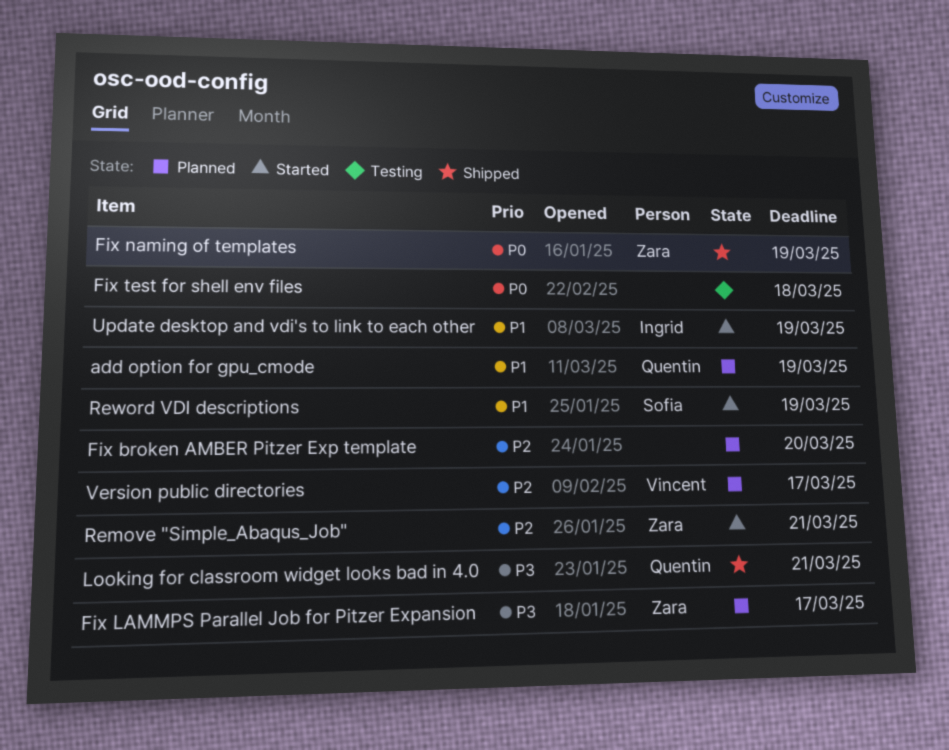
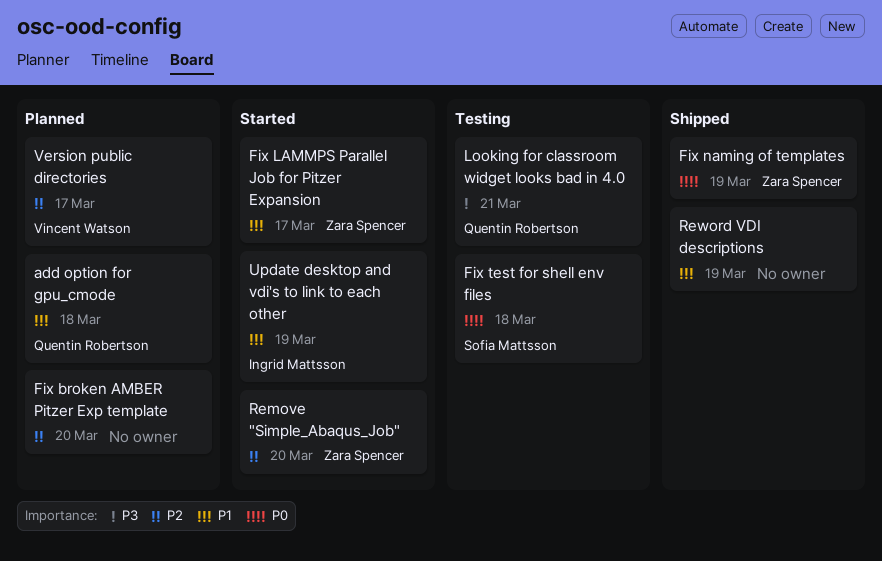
add option for gpu_cmode, due: Mar 19 -> Mar 18
Fix LAMMPS Parallel Job for Pitzer Expansion, status: Planned -> Started
Fix LAMMPS Parallel Job for Pitzer Expansion, priority: P3 -> P1
Fix test for shell env files, owner: none -> Sofia Mattsson
Looking for classroom widget looks bad in 4.0, status: Shipped -> Testing
Remove "Simple_Abaqus_Job", due: Mar 21 -> Mar 20
Reword VDI descriptions, status: Started -> Shipped
Reword VDI descriptions, owner: Sofia Mattsson -> none

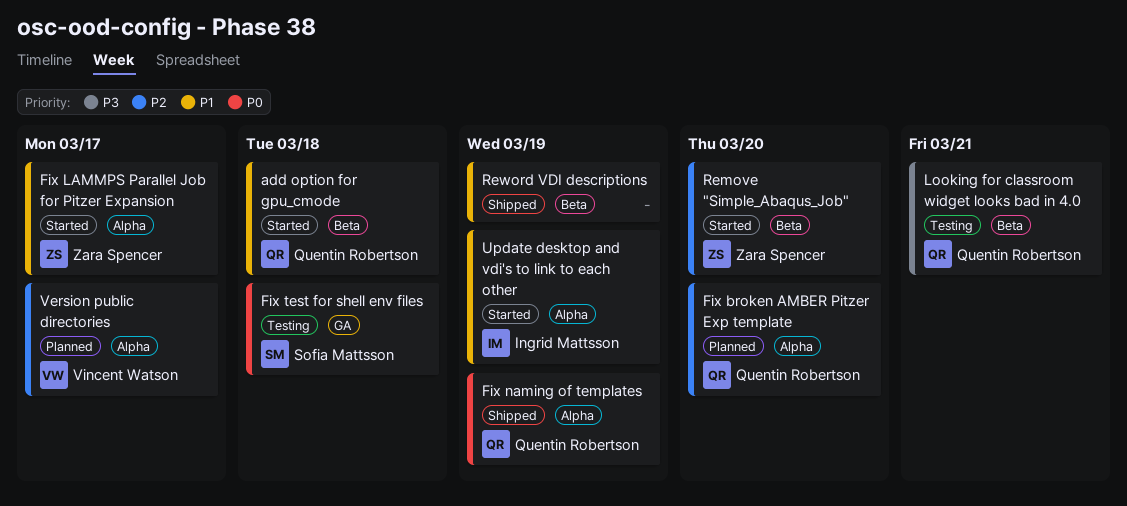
add option for gpu_cmode, status: Planned -> Started
Fix broken AMBER Pitzer Exp template, owner: none -> Quentin Robertson
Fix naming of templates, owner: Zara Spencer -> Quentin Robertson

